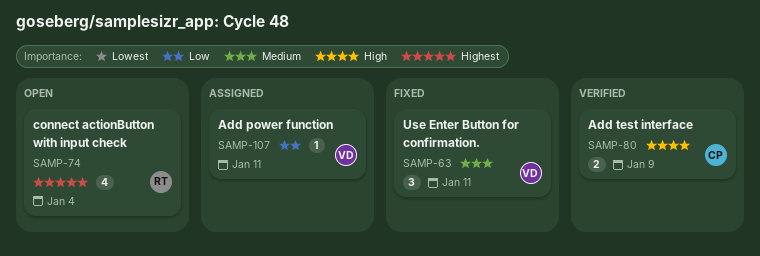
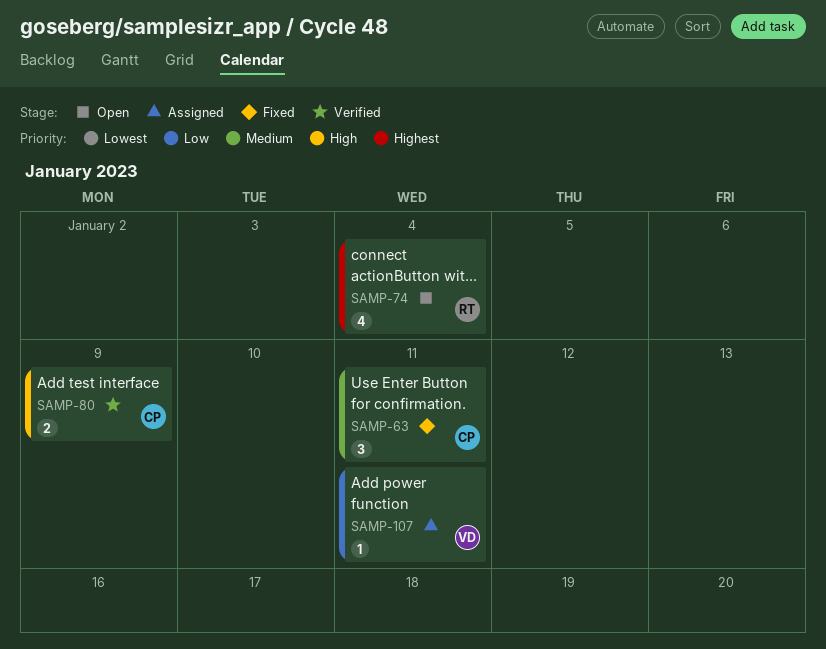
SAMP-63, owner: VD -> CP

